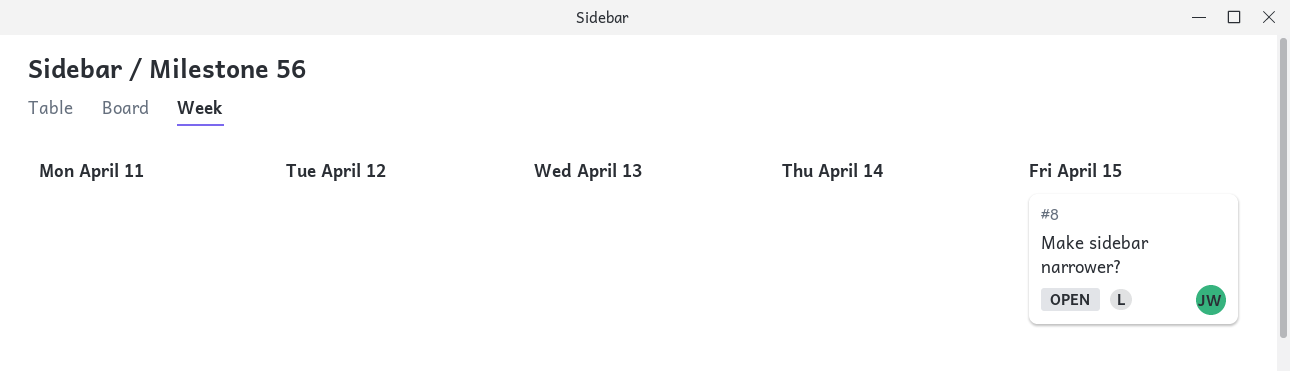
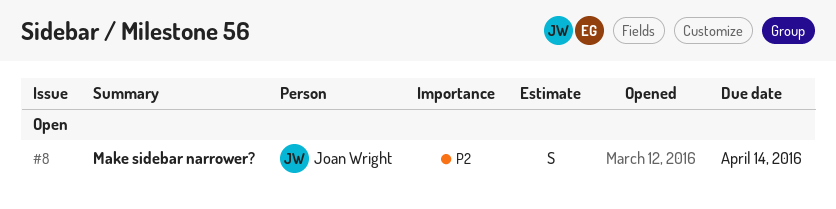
#8, estimate: L -> S
#8, due: Apr 15 -> Apr 14

